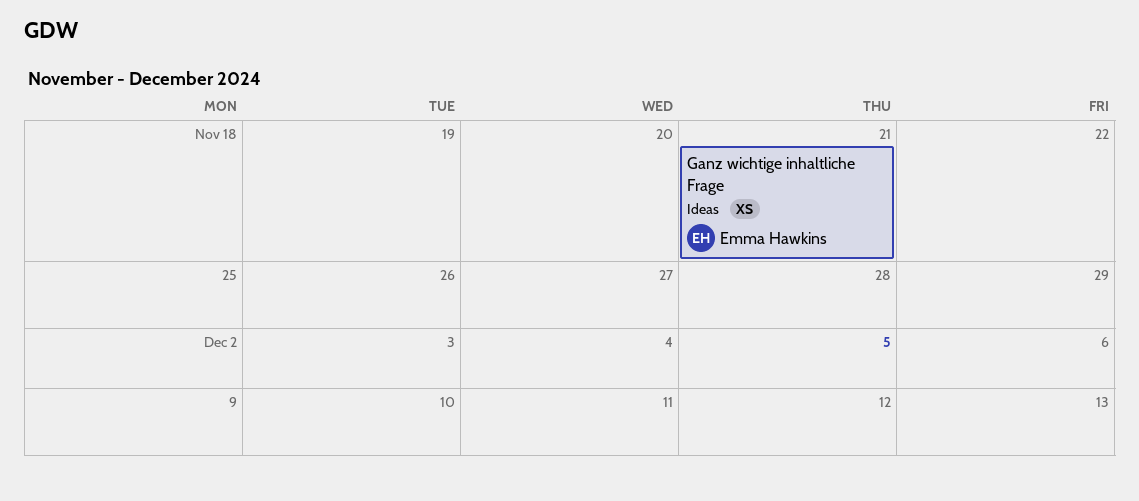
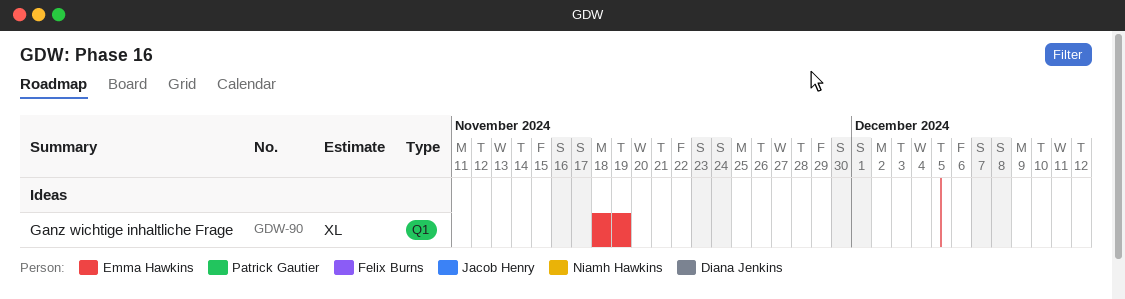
Ganz wichtige inhaltliche Frage, estimate: XS -> XL
Ganz wichtige inhaltliche Frage, due: Nov 21 -> Nov 19

